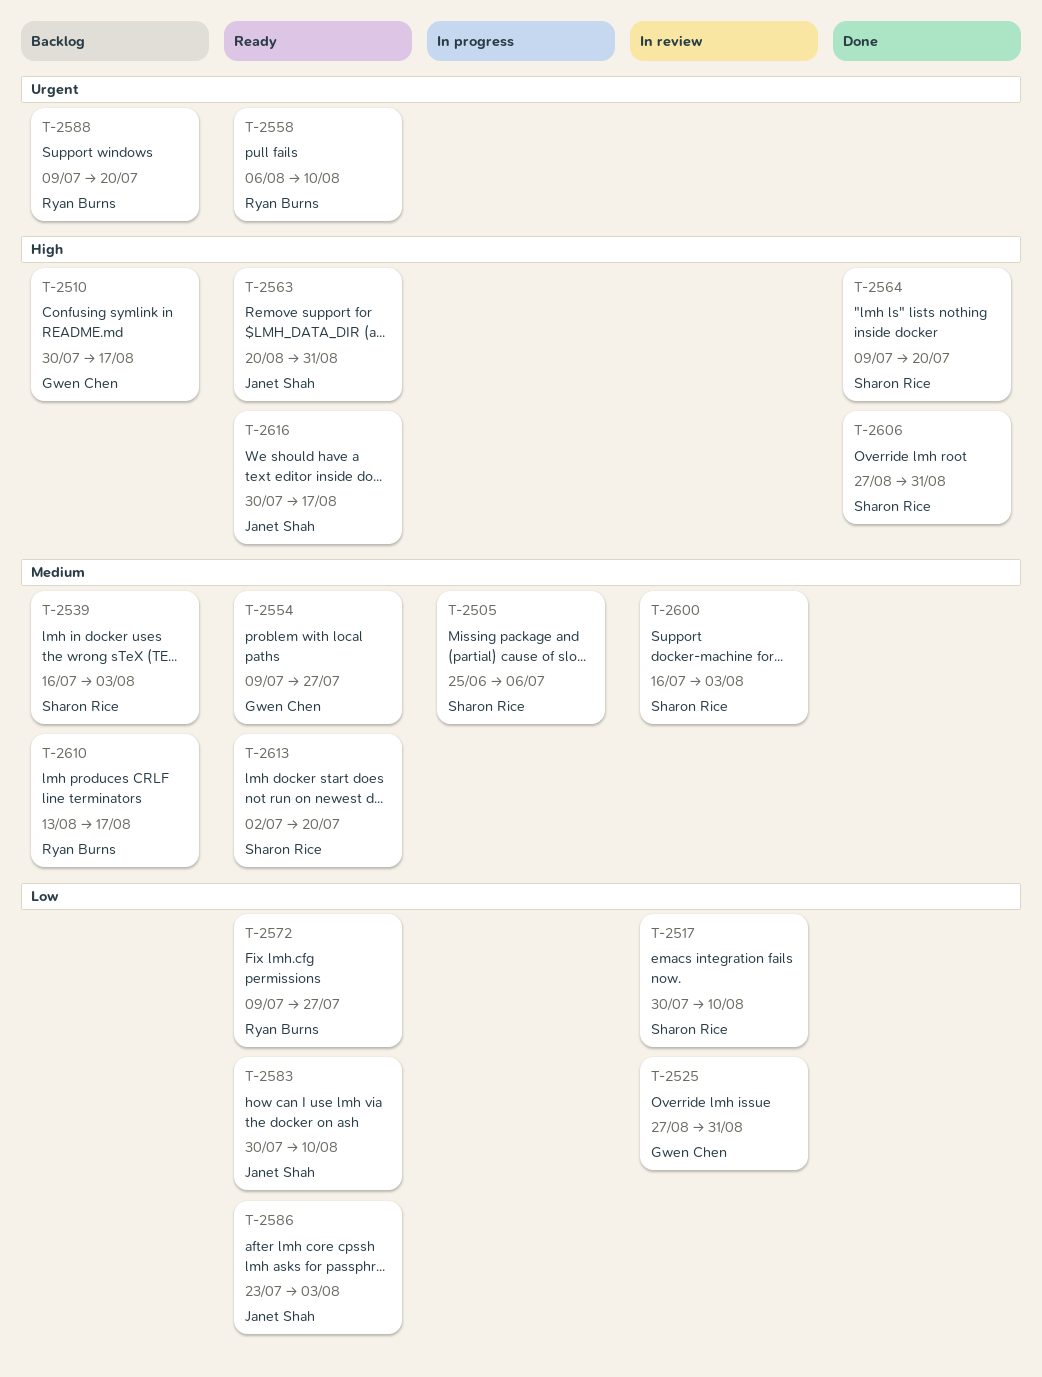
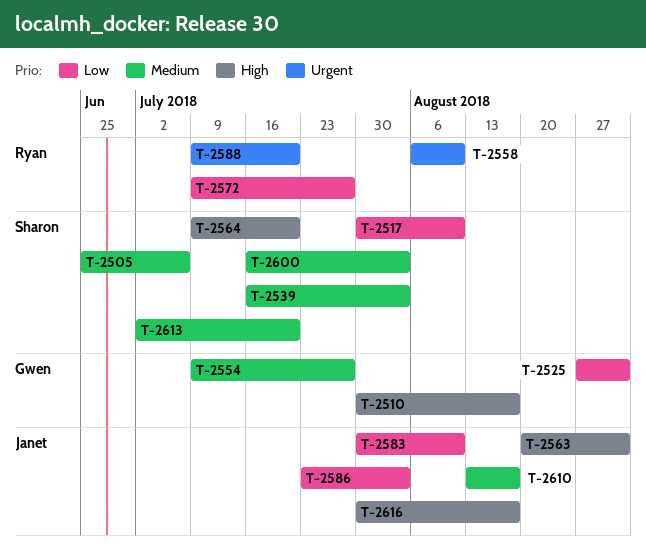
T-2606: present -> none
T-2610, owner: Ryan Burns -> Janet Shah

